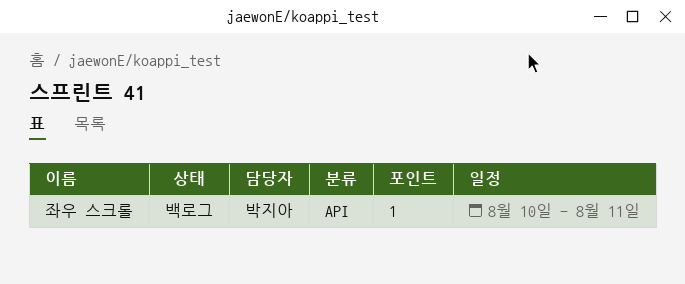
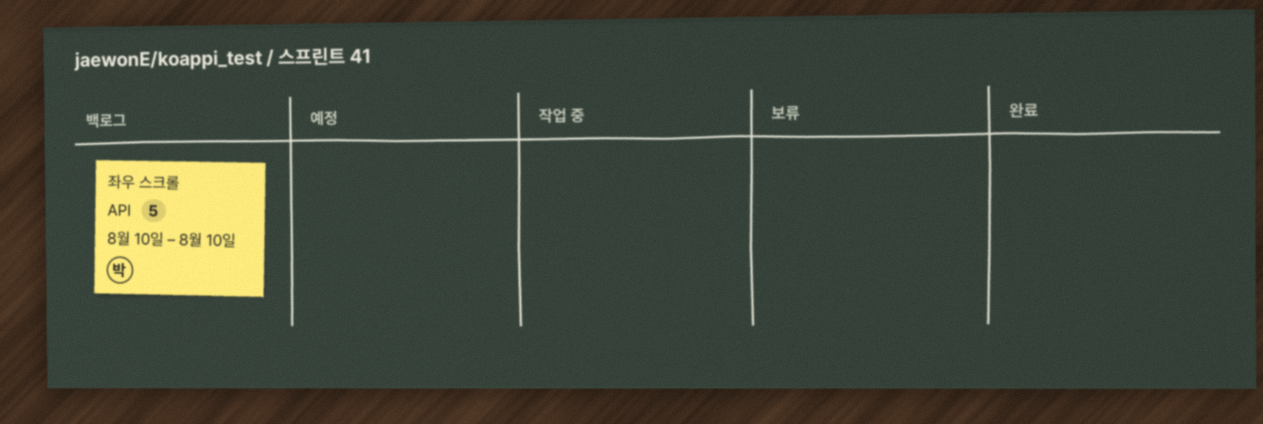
좌우 스크롤, estimate: 1 -> 5
좌우 스크롤, due: Aug 11 -> Aug 10

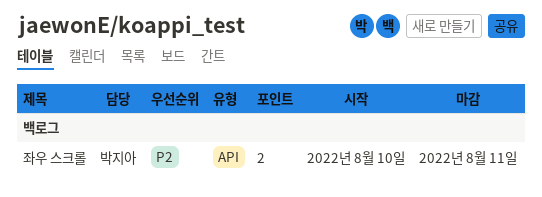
좌우 스크롤, estimate: 5 -> 2
좌우 스크롤, due: Aug 10 -> Aug 11

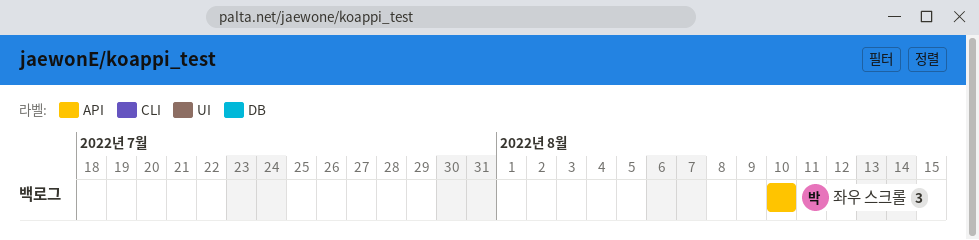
좌우 스크롤, estimate: 2 -> 3
좌우 스크롤, due: Aug 11 -> Aug 10

